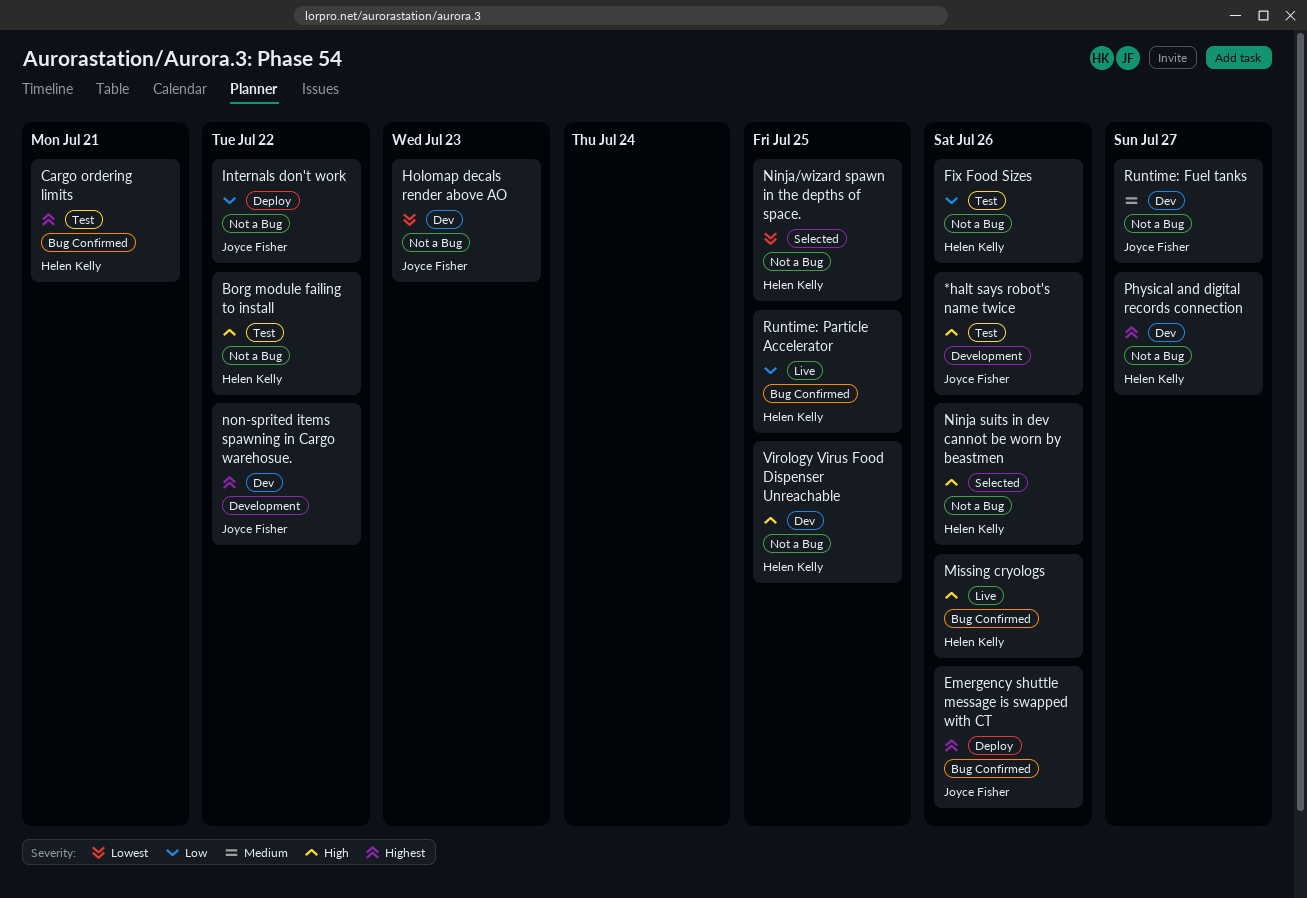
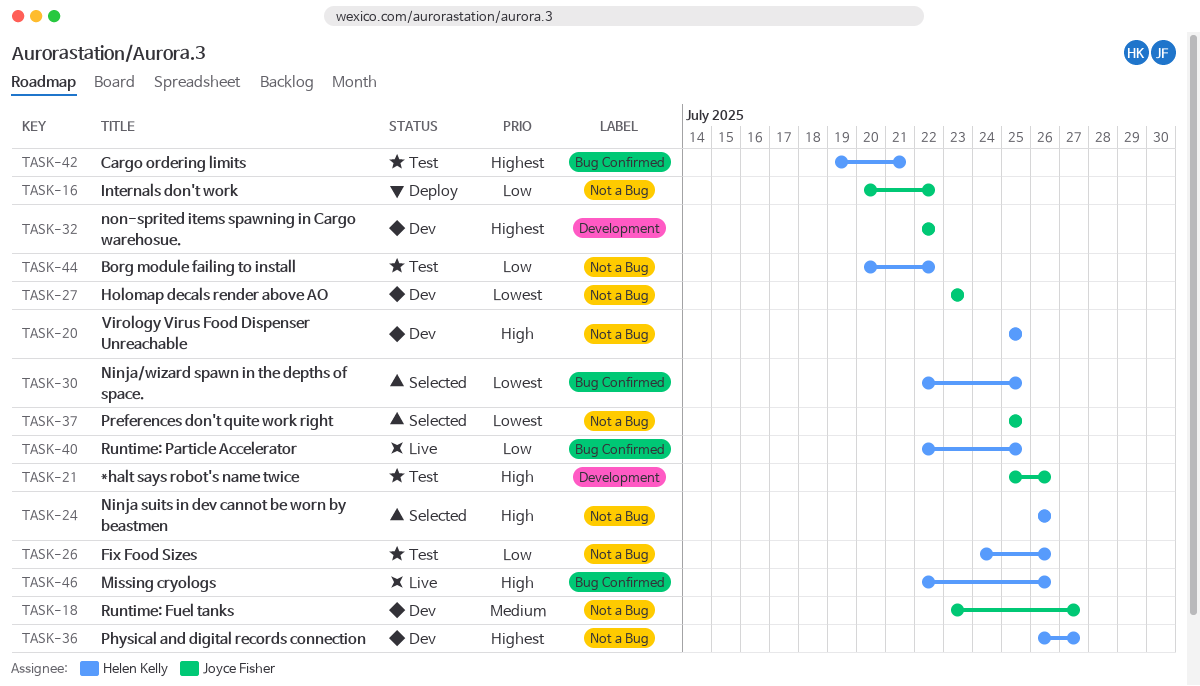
Borg module failing to install, priority: High -> Low
Emergency shuttle message is swapped with CT: present -> none
Ninja/wizard spawn in the depths of space., label: Not a Bug -> Bug Confirmed
Preferences don't quite work right: none -> present

